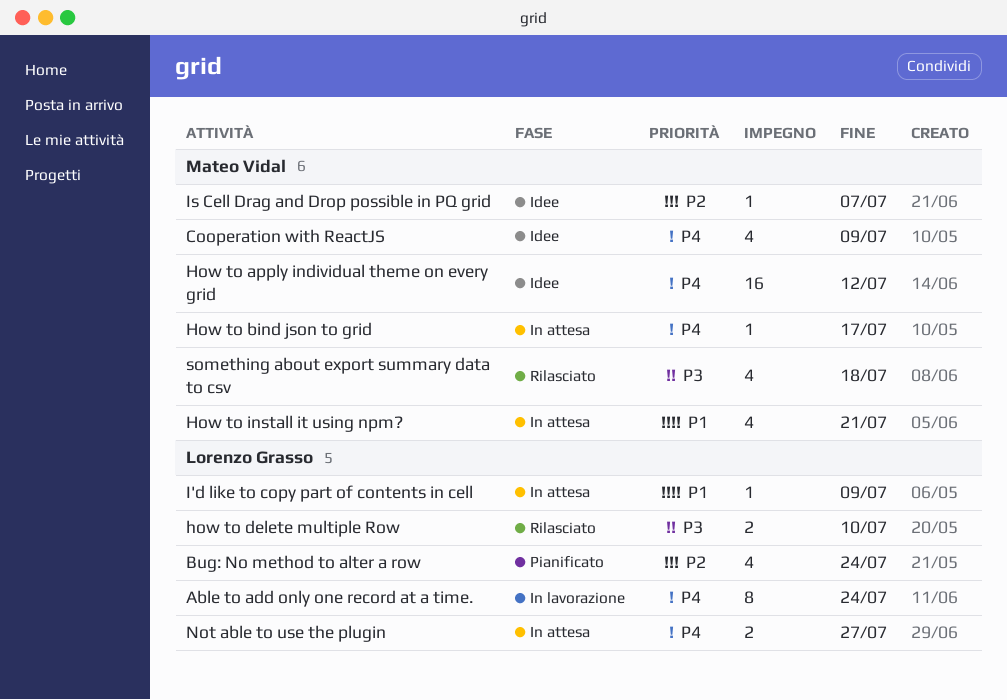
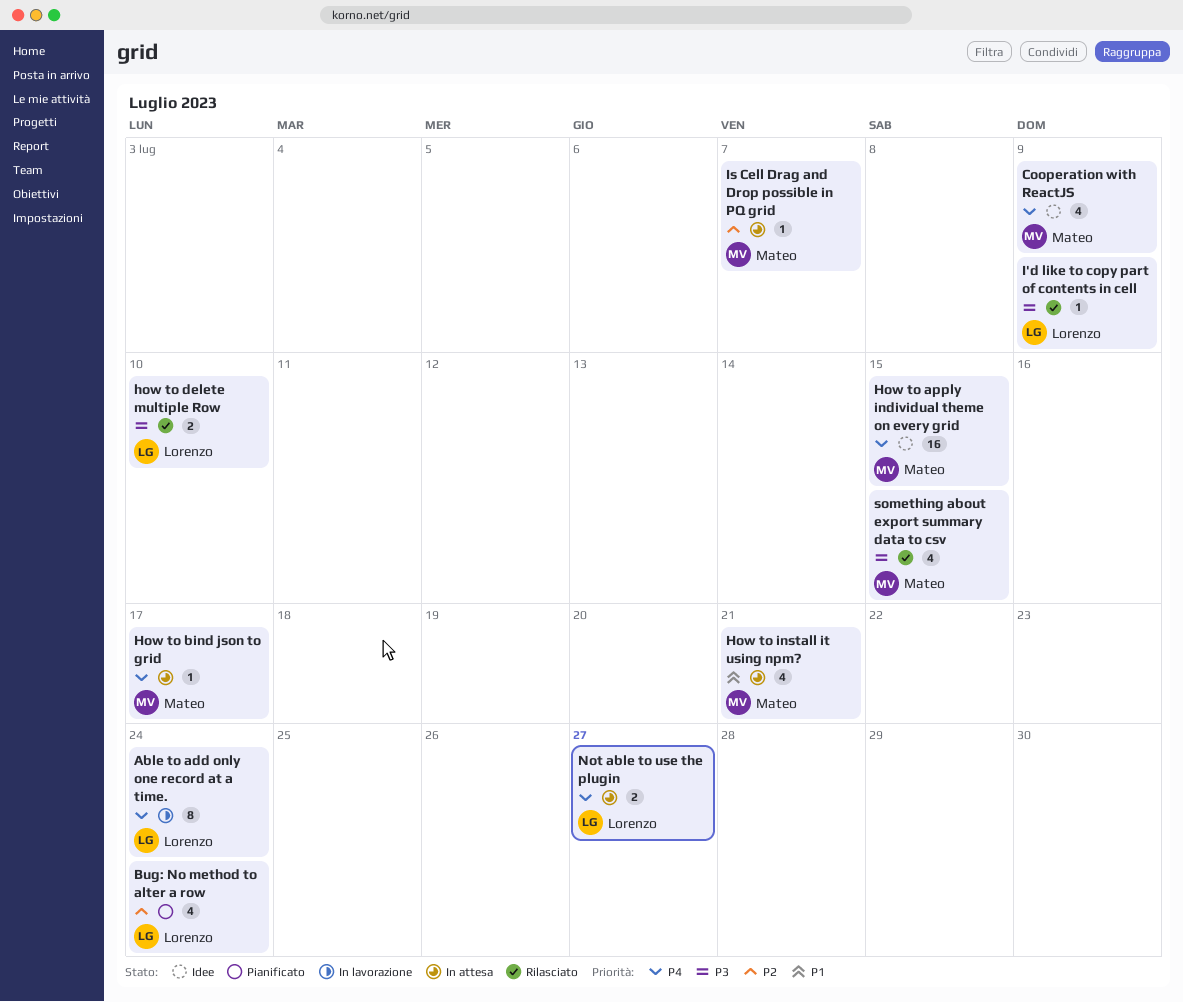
How to apply individual theme on every grid, due: Jul 12 -> Jul 15
I'd like to copy part of contents in cell, status: In attesa -> Rilasciato
I'd like to copy part of contents in cell, priority: P1 -> P3
Is Cell Drag and Drop possible in PQ grid, status: Idee -> In attesa
something about export summary data to csv, due: Jul 18 -> Jul 15

